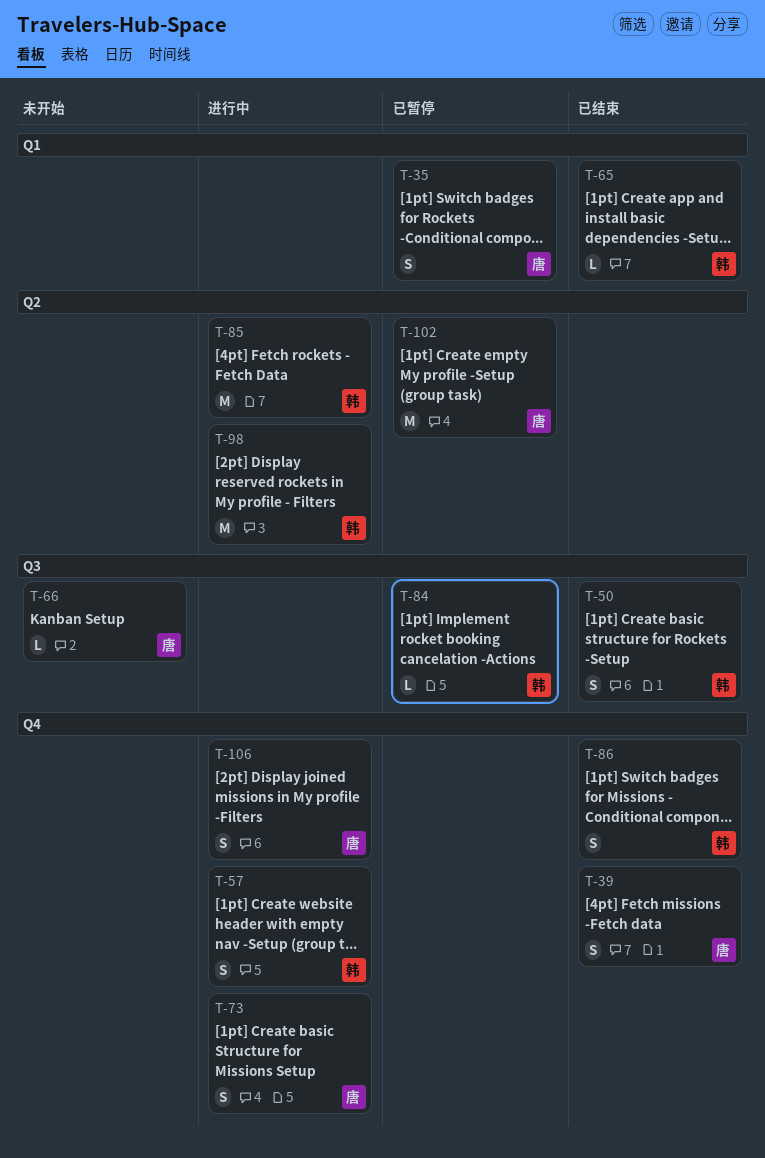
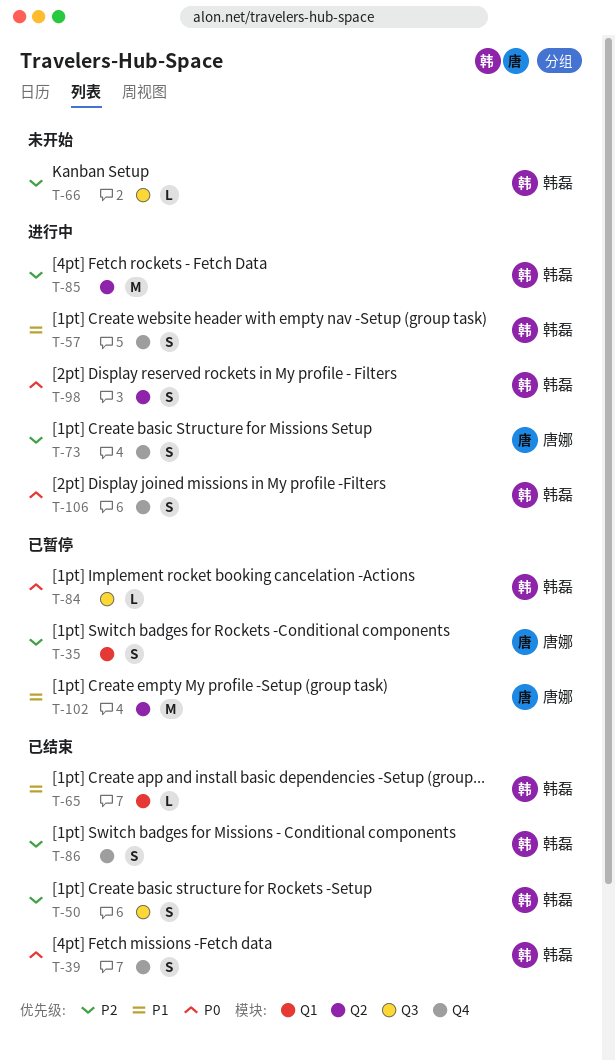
T-39, owner: 唐娜 -> 韩磊
T-66, owner: 唐娜 -> 韩磊
T-98, estimate: M -> S
T-106, owner: 唐娜 -> 韩磊

